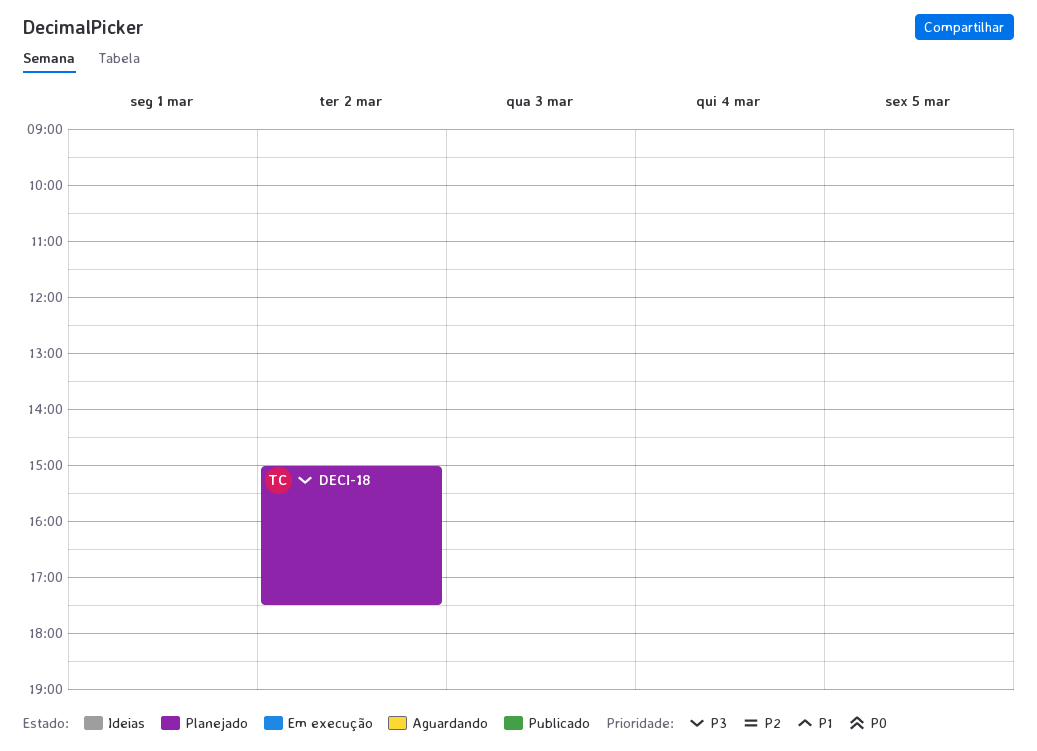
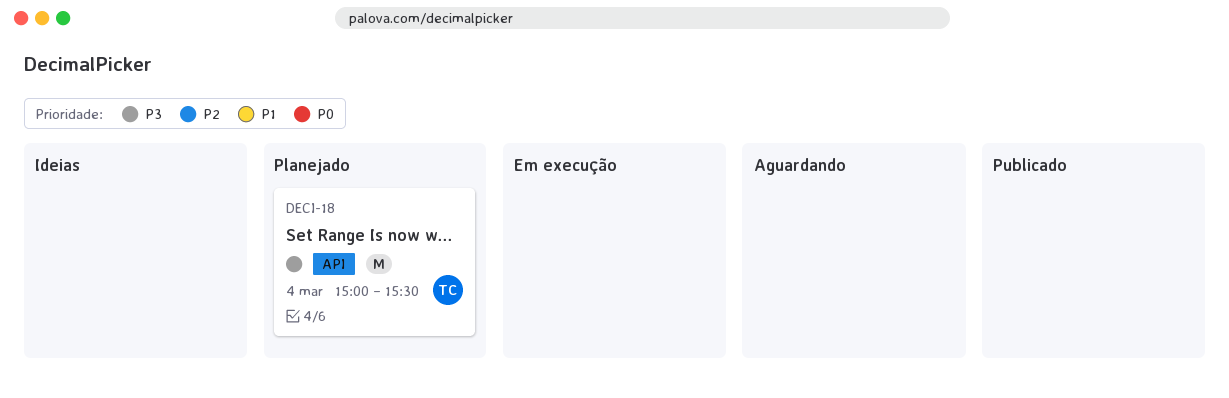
DECI-18, day: Mar 2 -> Mar 4
DECI-18, ends: 17:30 -> 15:30

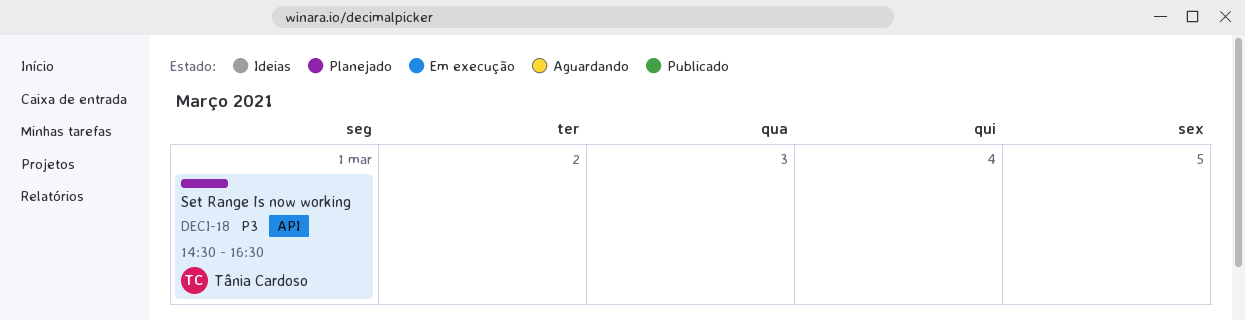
DECI-18, day: Mar 4 -> Mar 1
DECI-18, begins: 15:00 -> 14:30
DECI-18, ends: 15:30 -> 16:30

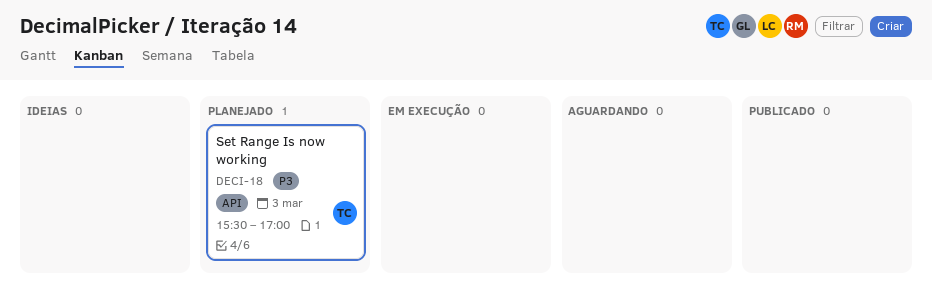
DECI-18, day: Mar 1 -> Mar 3
DECI-18, begins: 14:30 -> 15:30
DECI-18, ends: 16:30 -> 17:00

